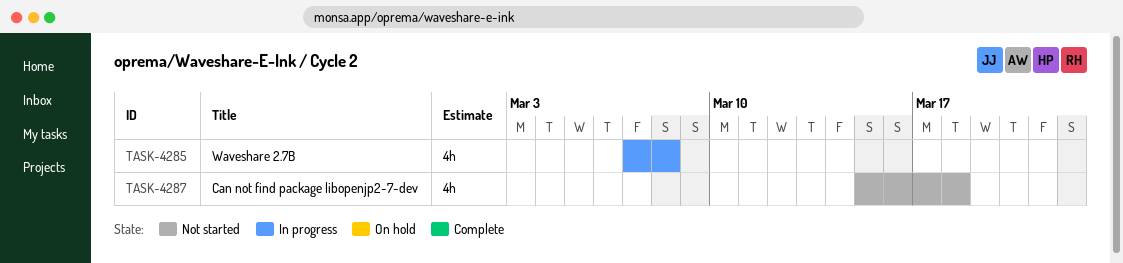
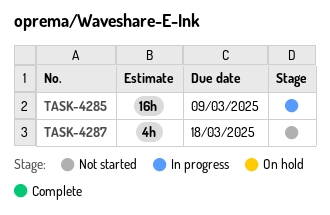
TASK-4285, estimate: 4h -> 16h
TASK-4285, due: Mar 8 -> Mar 9

